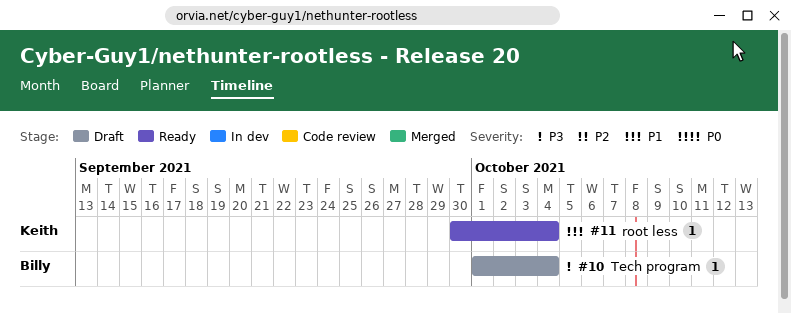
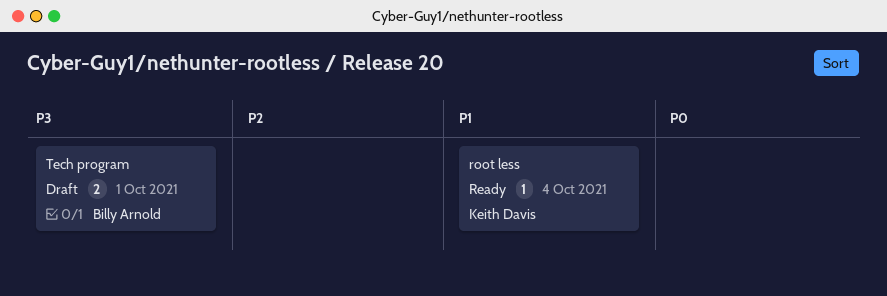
Tech program, estimate: 1 -> 2
Tech program, due: Oct 4 -> Oct 1

